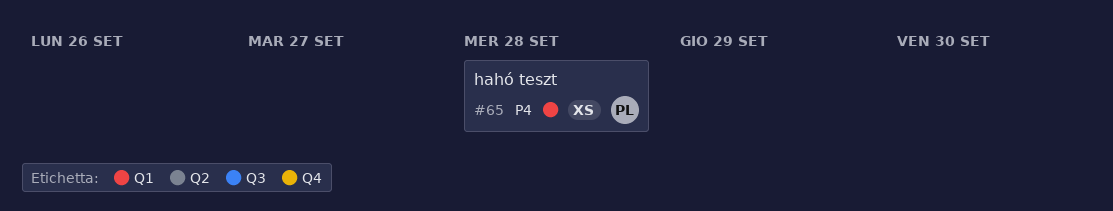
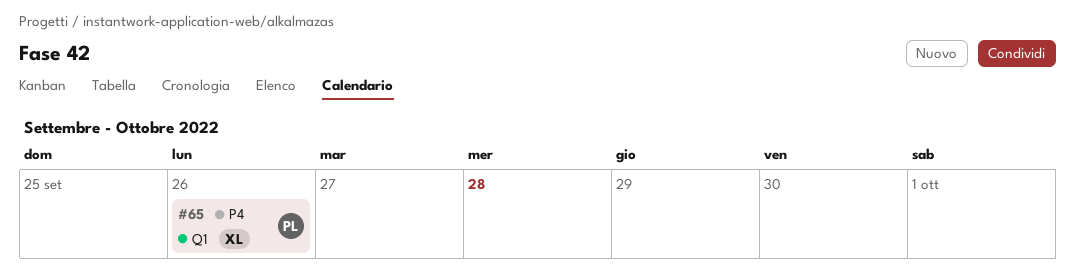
#65, estimate: XS -> XL
#65, due: Sep 28 -> Sep 26

